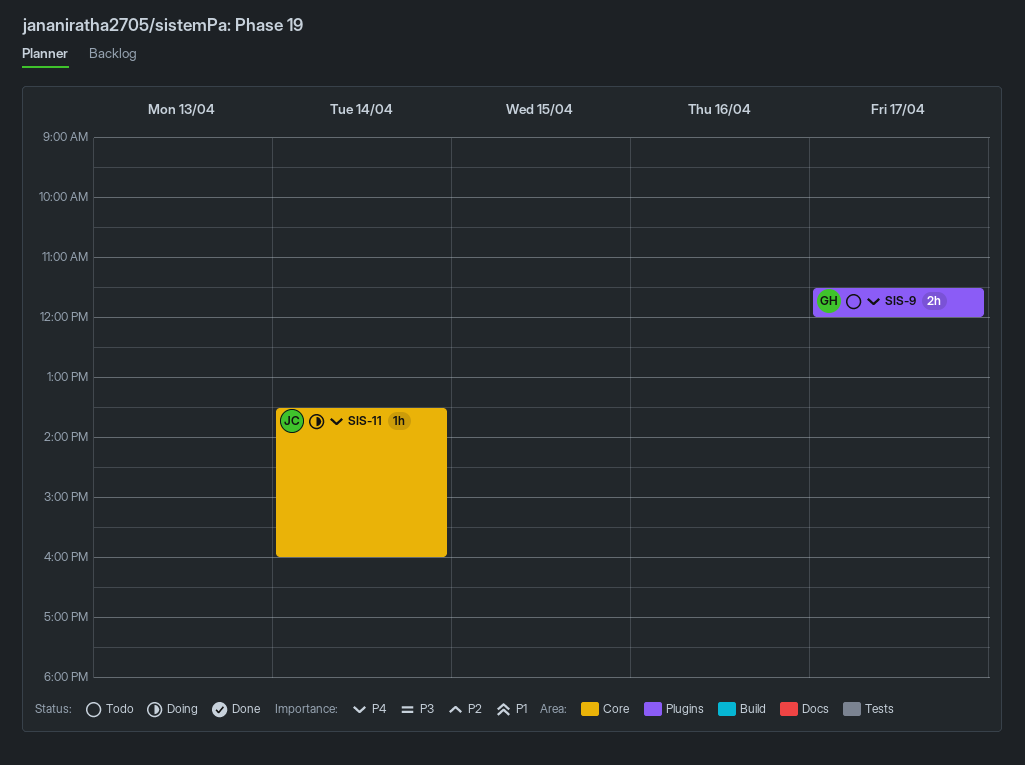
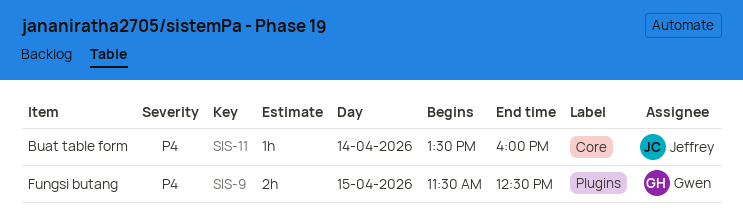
SIS-9, day: Apr 17 -> Apr 15
SIS-9, ends: 12:00 -> 12:30

